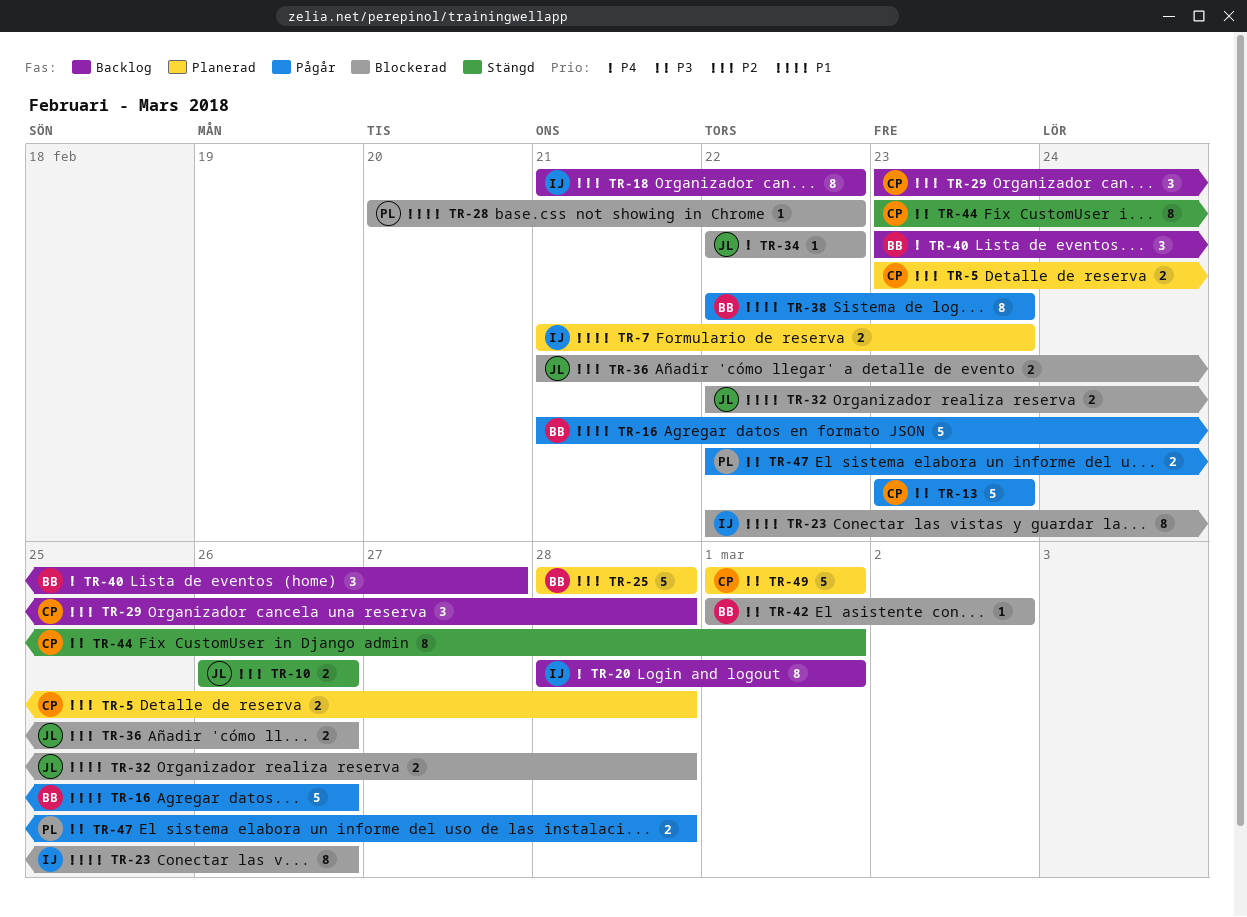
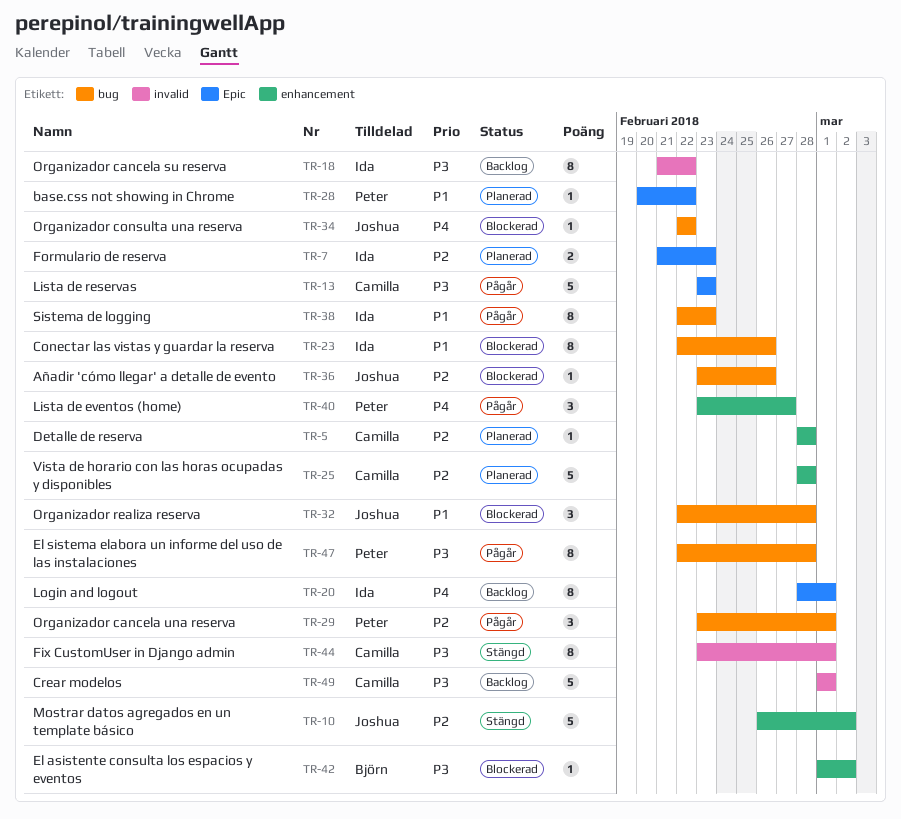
TR-5, estimate: 2 -> 1
TR-5, start: Feb 23 -> Feb 28
TR-7, priority: P1 -> P2
TR-10, estimate: 2 -> 5
TR-10, due: Feb 26 -> Mar 2
TR-16: present -> none
TR-18, priority: P2 -> P3
TR-25, owner: Björn -> Camilla
TR-28, status: Blockerad -> Planerad
TR-29, status: Backlog -> Pågår
TR-29, owner: Camilla -> Peter
TR-29, due: Feb 28 -> Mar 1
TR-32, estimate: 2 -> 3
TR-36, estimate: 2 -> 1
TR-36, start: Feb 21 -> Feb 23
TR-38, owner: Björn -> Ida
TR-40, status: Backlog -> Pågår
TR-40, owner: Björn -> Peter
TR-47, estimate: 2 -> 8
TR-49, status: Planerad -> Backlog

